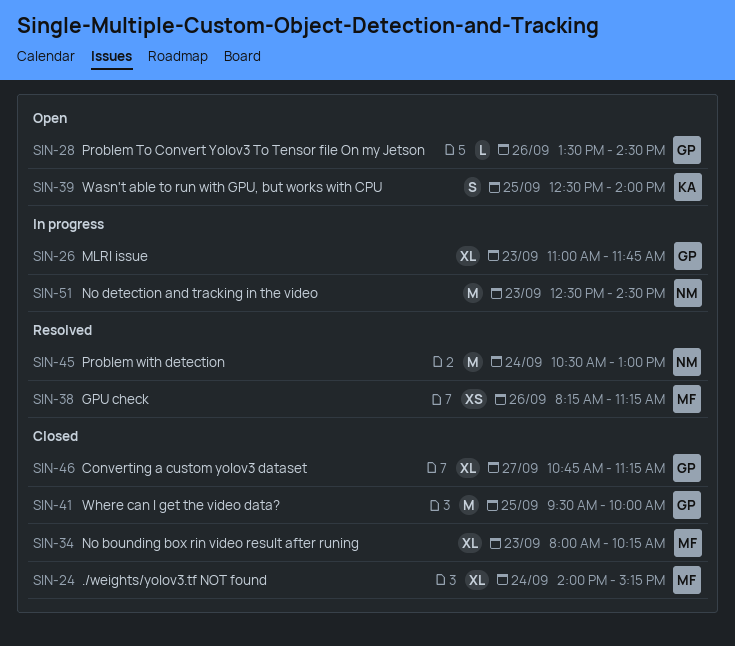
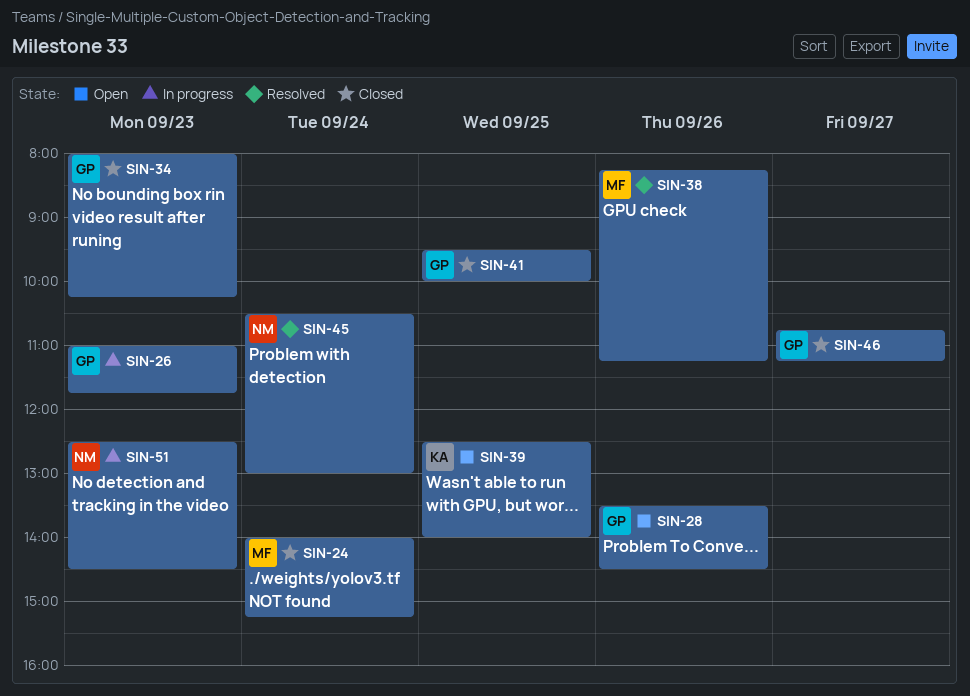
SIN-34, owner: MF -> GP

